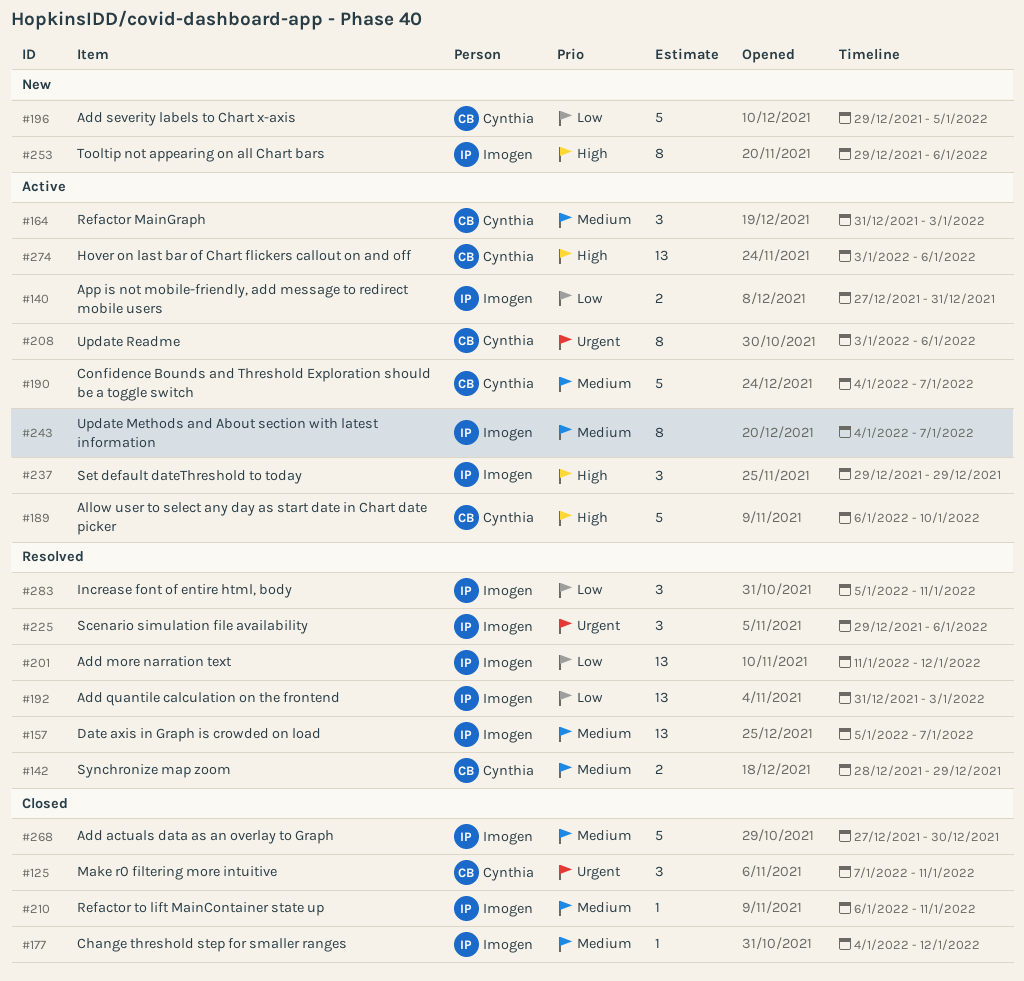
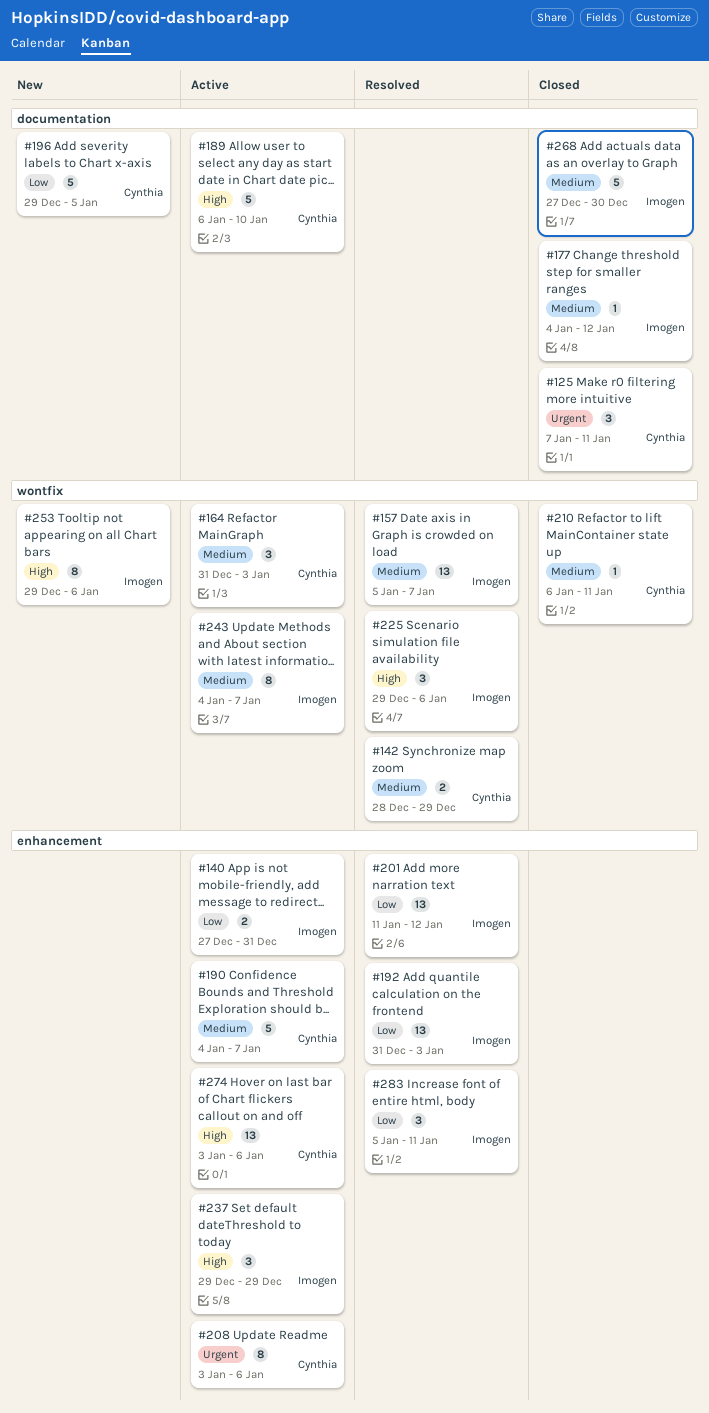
#210, owner: Imogen -> Cynthia
#225, priority: Urgent -> High

